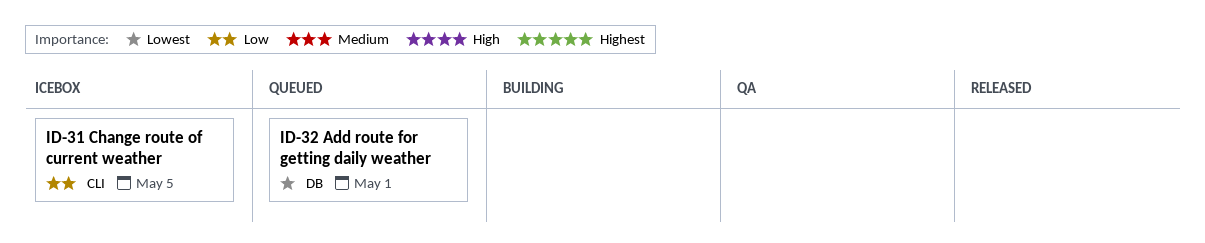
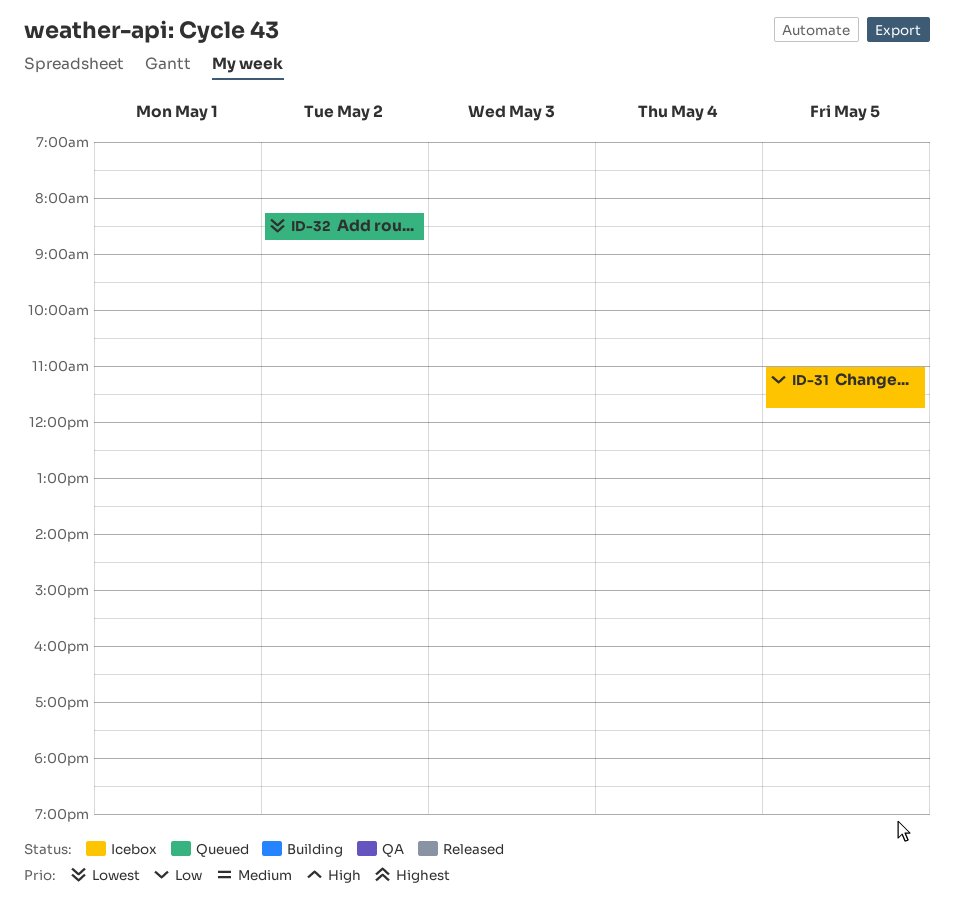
ID-32, day: May 1 -> May 2

